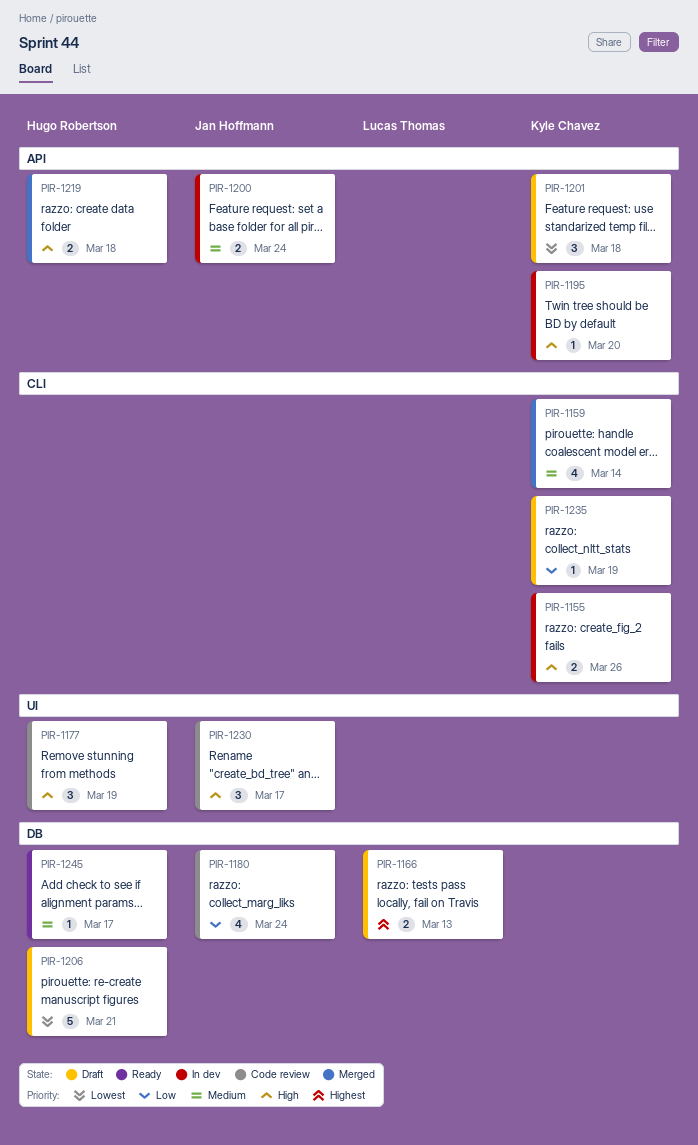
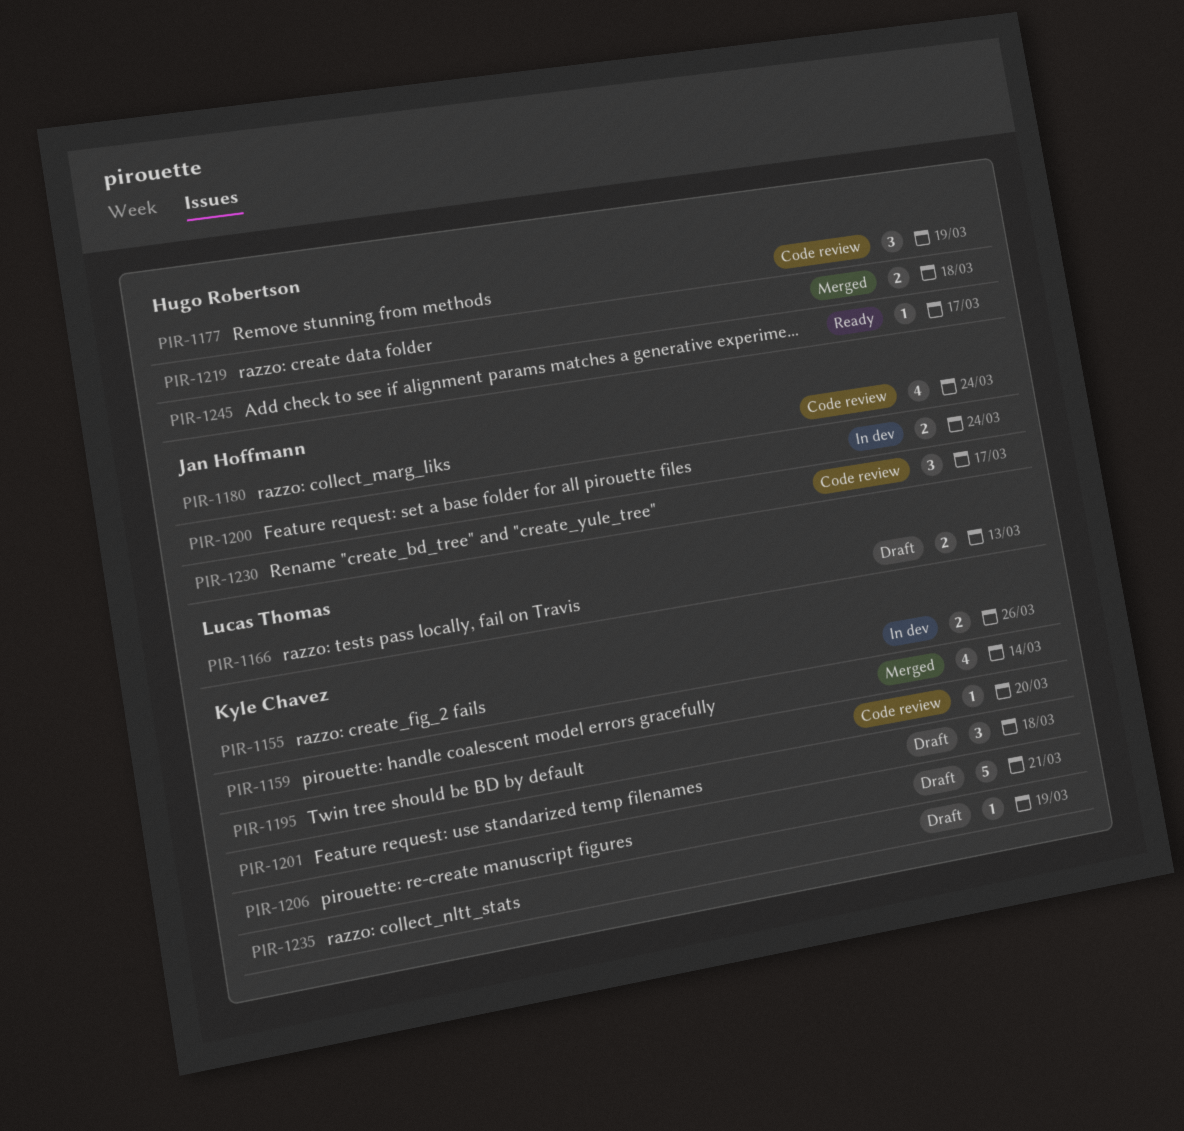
PIR-1195, status: In dev -> Code review
PIR-1206, owner: Hugo Robertson -> Kyle Chavez

